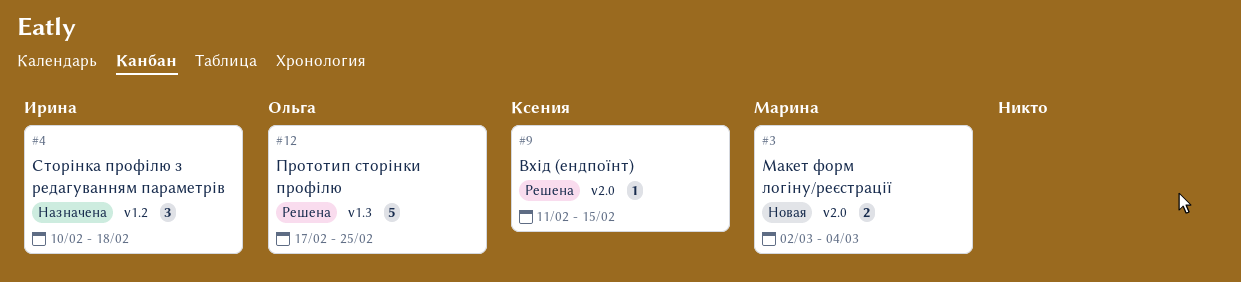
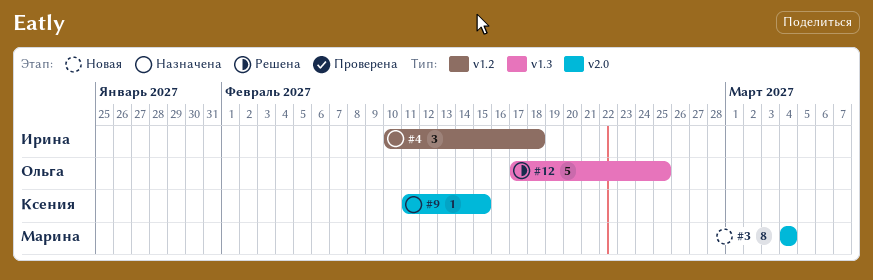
#3, estimate: 2 -> 8
#3, start: Mar 2 -> Mar 4
#9, status: Решена -> Назначена

